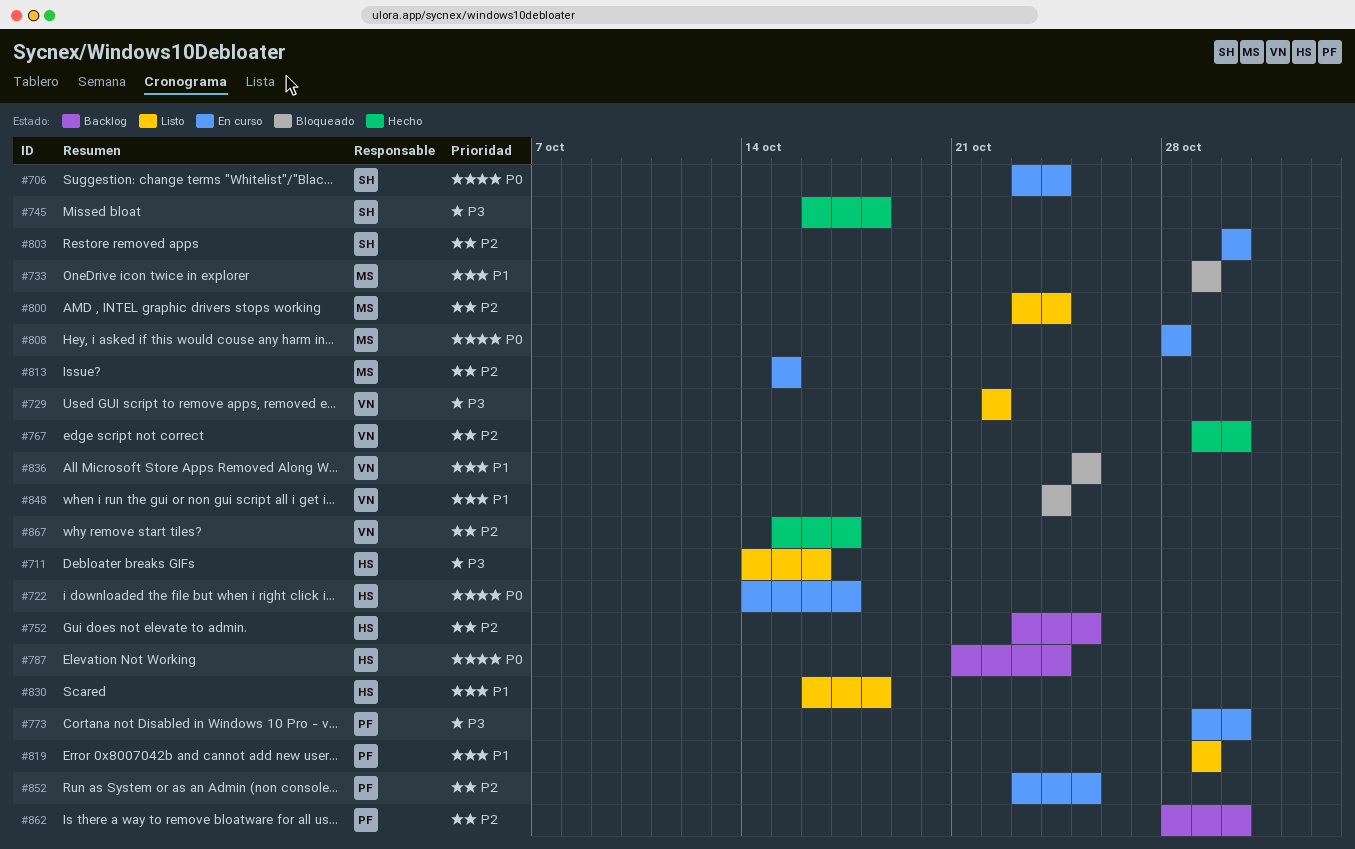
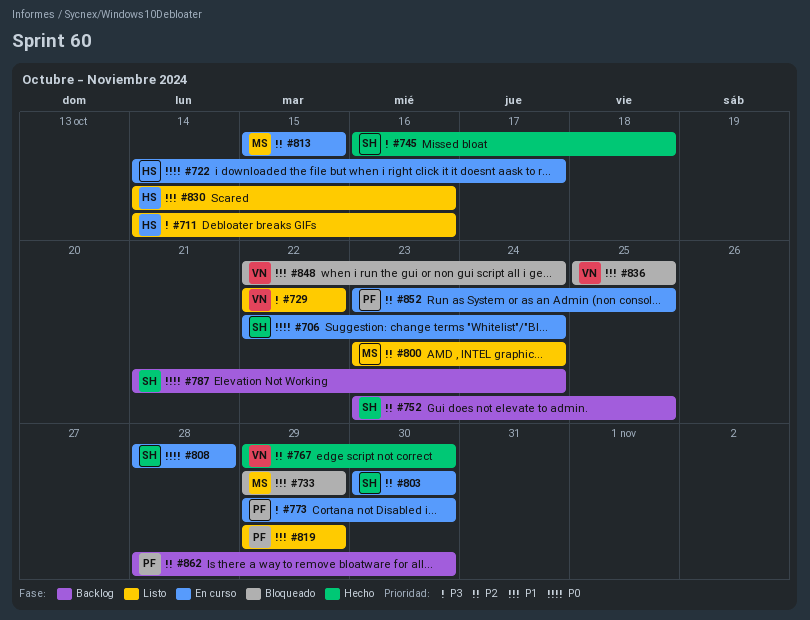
#706, start: Oct 23 -> Oct 22
#752, owner: HS -> SH
#787, owner: HS -> SH
#808, owner: MS -> SH
#830, start: Oct 16 -> Oct 14
#830, due: Oct 18 -> Oct 16
#848, start: Oct 24 -> Oct 22
#867: present -> none

